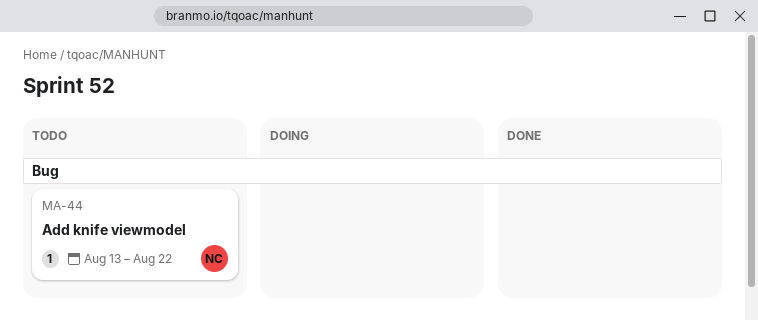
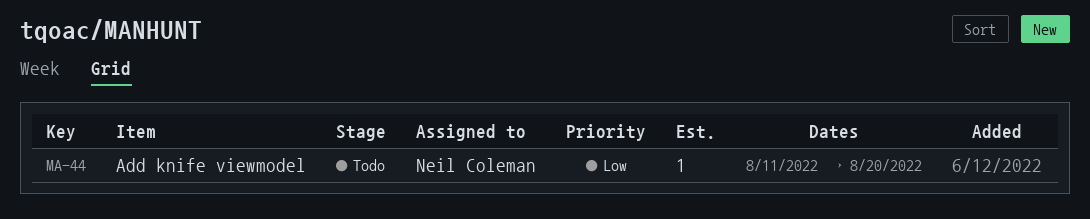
MA-44, start: Aug 13 -> Aug 11
MA-44, due: Aug 22 -> Aug 20

